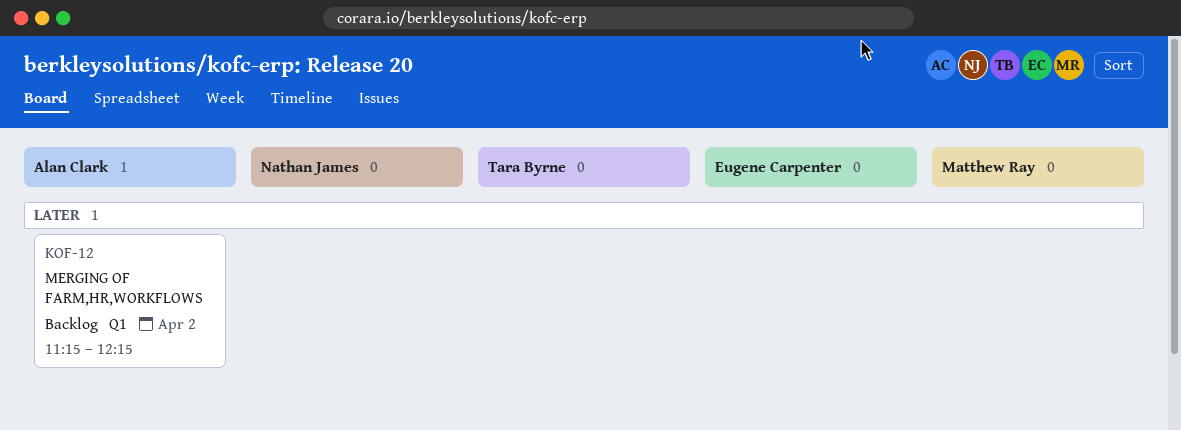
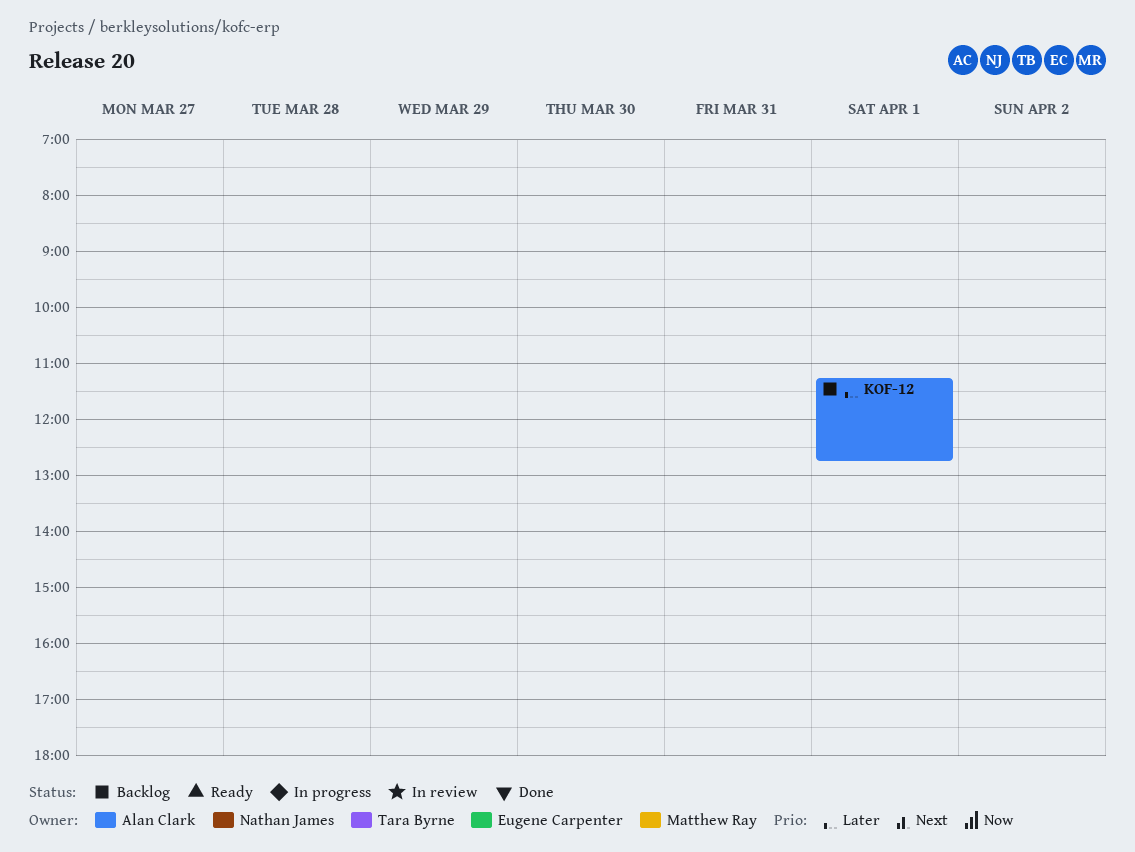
KOF-12, day: Apr 2 -> Apr 1
KOF-12, ends: 12:15 -> 12:45

